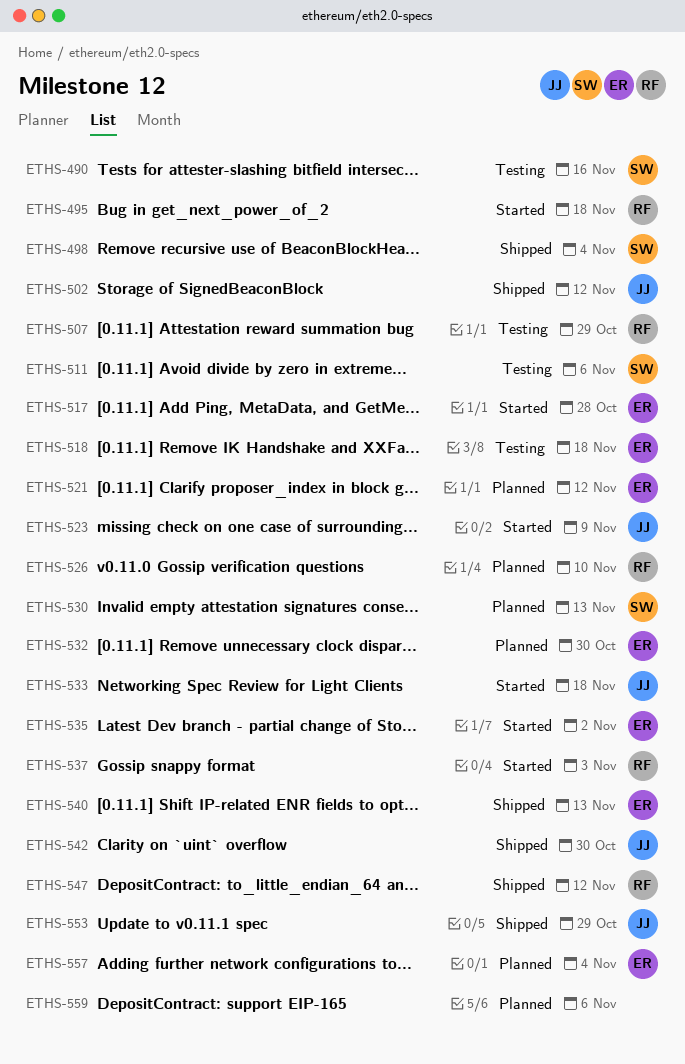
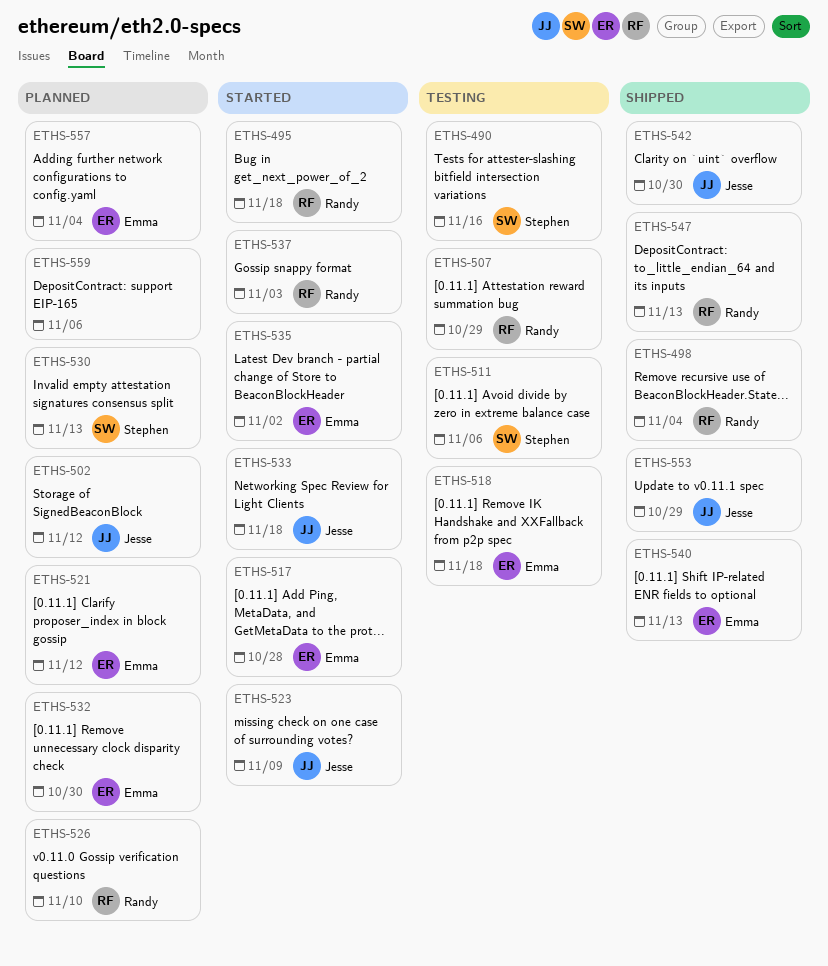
ETHS-498, owner: Stephen -> Randy
ETHS-502, status: Shipped -> Planned
ETHS-547, due: Nov 12 -> Nov 13

